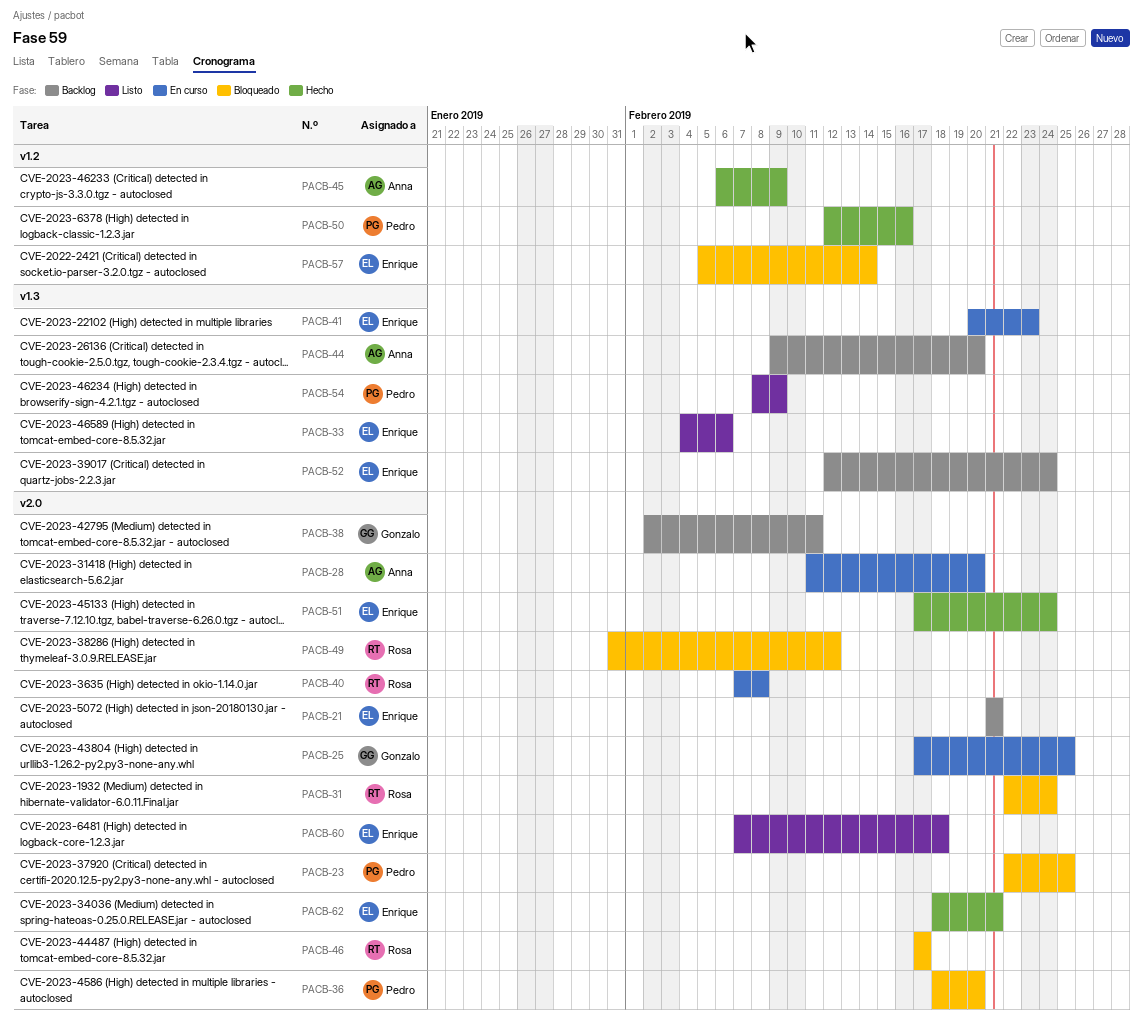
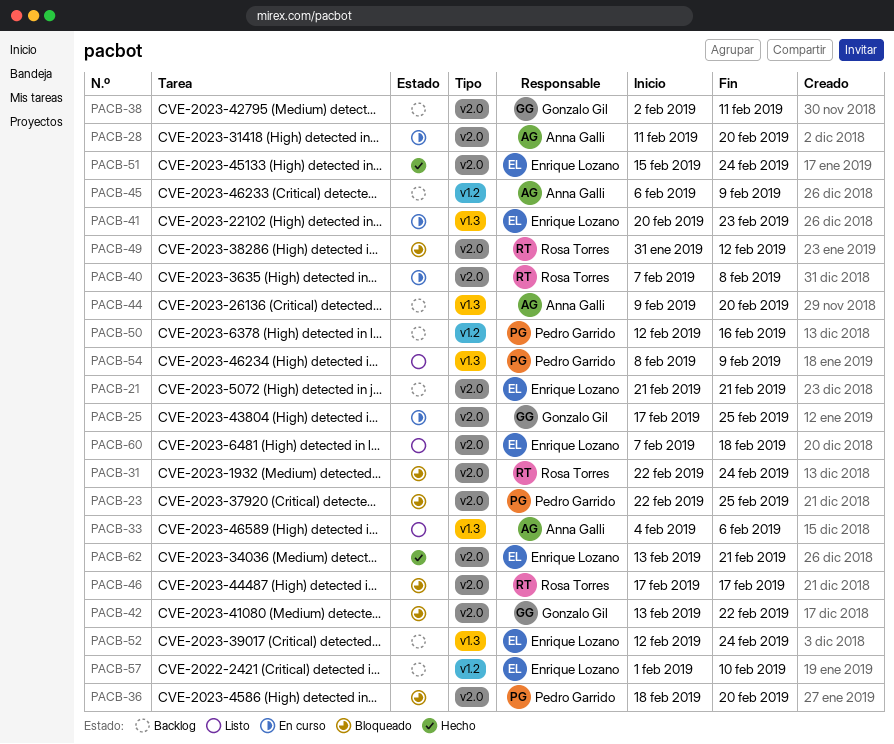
PACB-33, owner: Enrique Lozano -> Anna Galli
PACB-42: none -> present
PACB-45, status: Hecho -> Backlog
PACB-50, status: Hecho -> Backlog
PACB-51, start: Feb 17 -> Feb 15
PACB-57, status: Bloqueado -> Backlog
PACB-57, start: Feb 5 -> Feb 1
PACB-57, due: Feb 14 -> Feb 10
PACB-62, start: Feb 18 -> Feb 13

